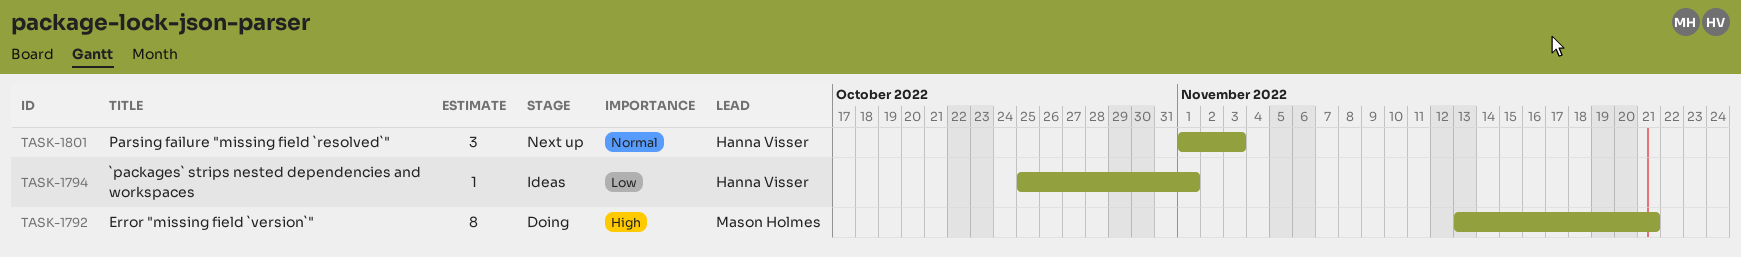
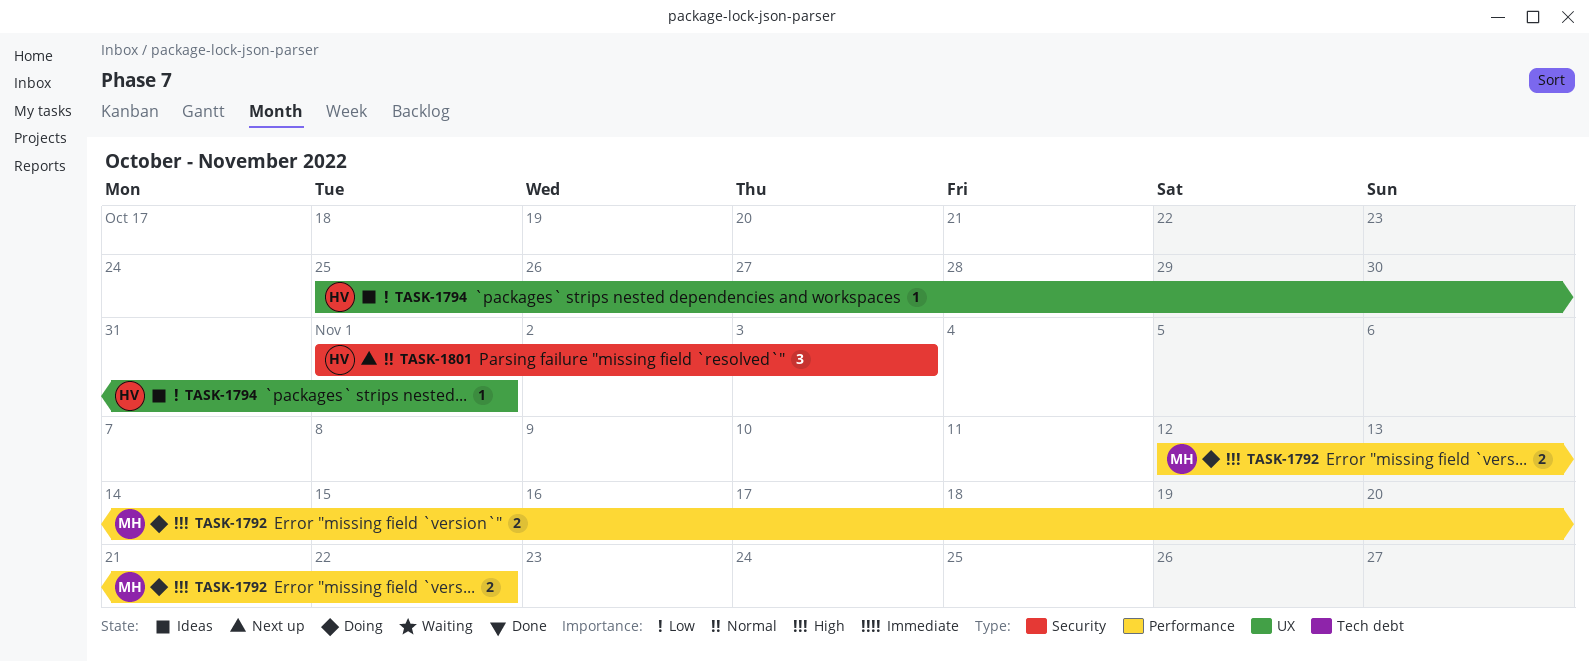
TASK-1792, estimate: 8 -> 2
TASK-1792, start: Nov 13 -> Nov 12
TASK-1792, due: Nov 21 -> Nov 22

